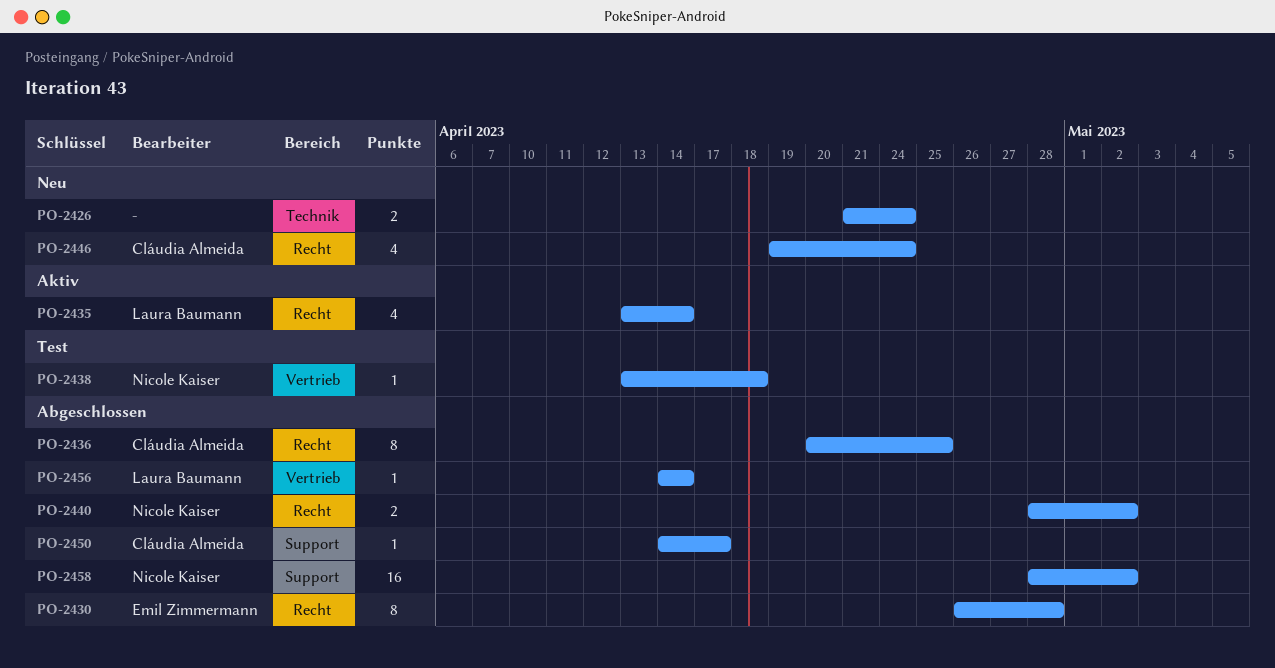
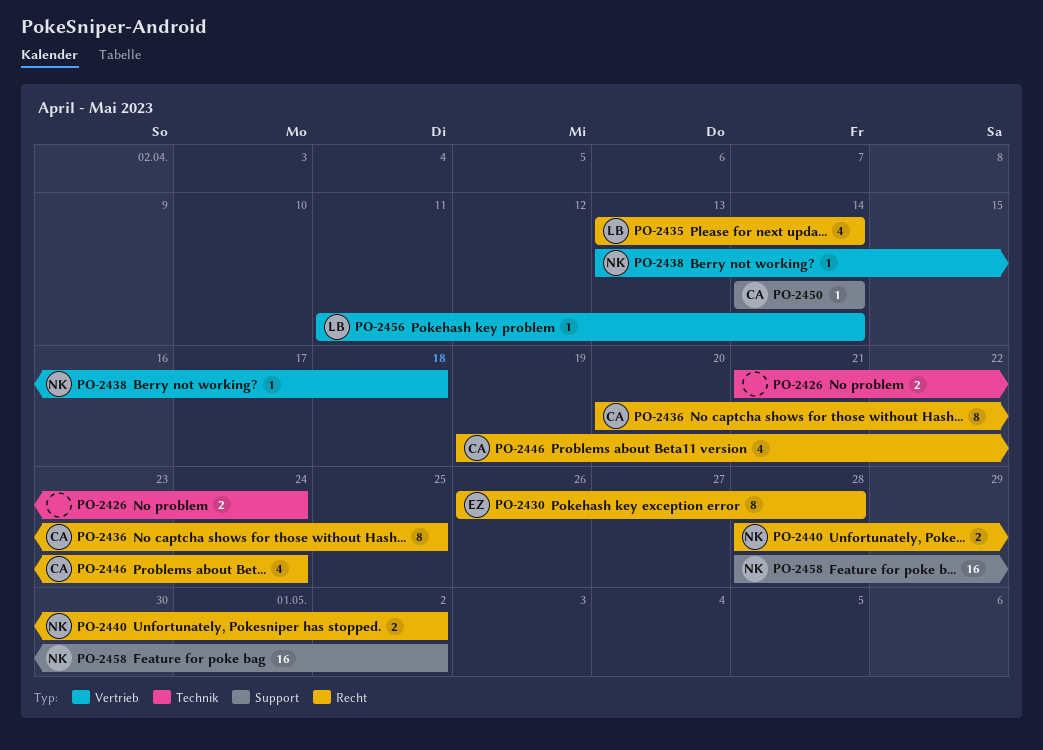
PO-2450, due: Apr 17 -> Apr 14
PO-2456, start: Apr 14 -> Apr 11

